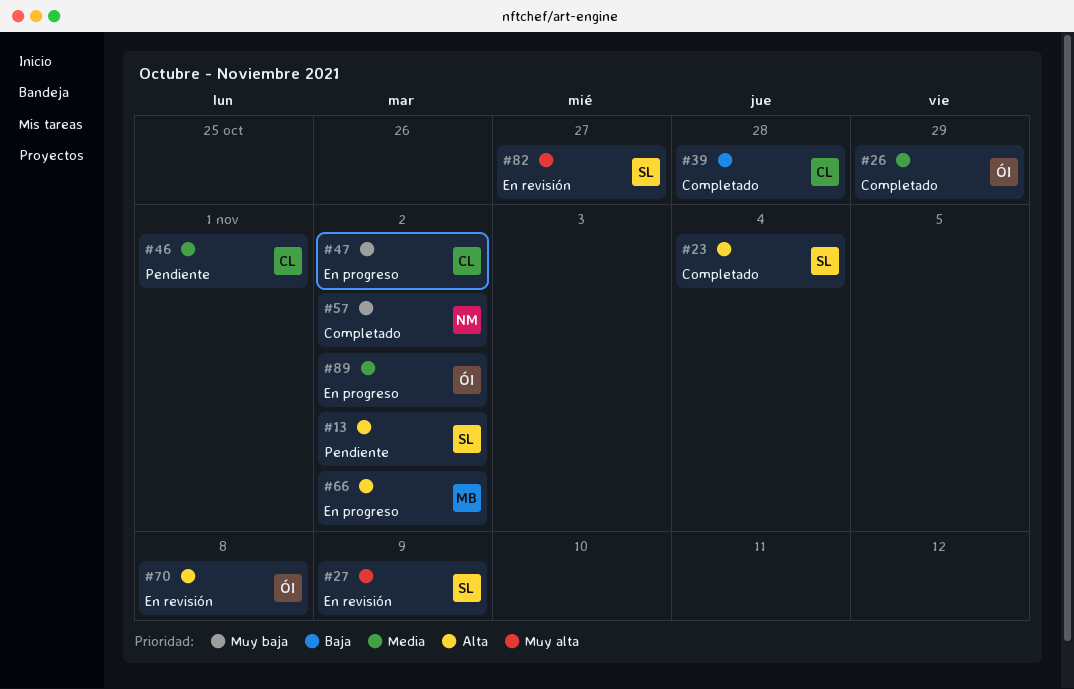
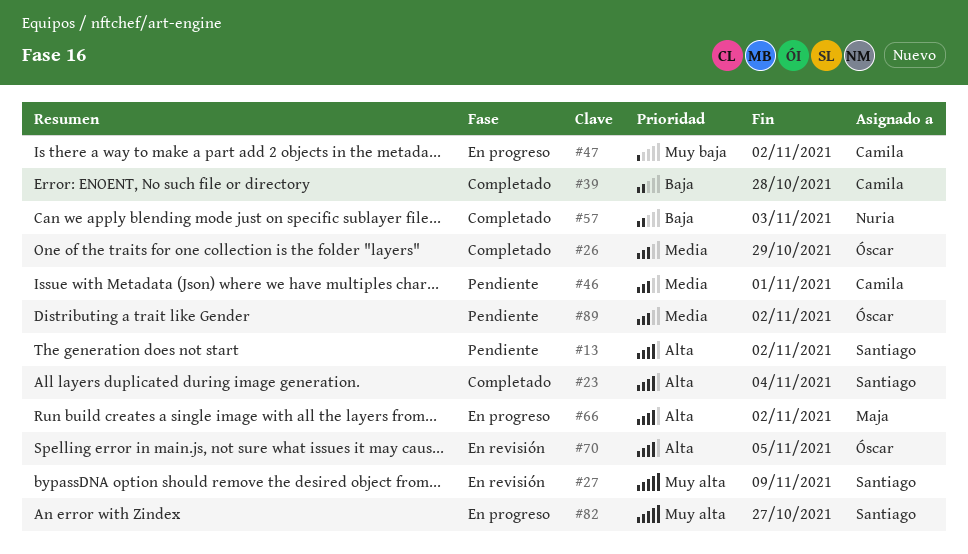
#57, priority: Muy baja -> Baja
#57, due: Nov 2 -> Nov 3
#70, due: Nov 8 -> Nov 5
#82, status: En revisión -> En progreso
#89, status: En progreso -> Pendiente

